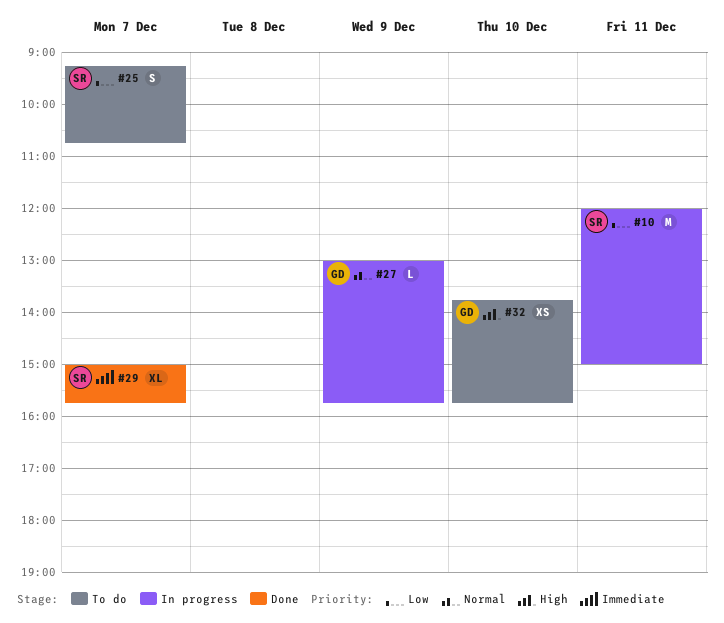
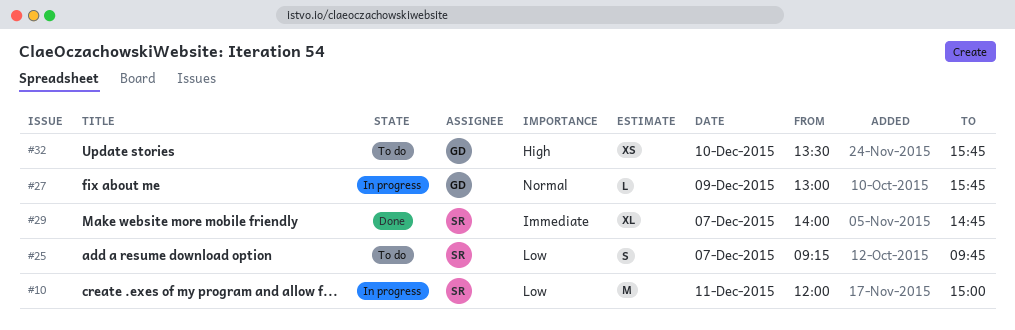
#25, ends: 10:45 -> 09:45
#29, begins: 15:00 -> 14:00
#29, ends: 15:45 -> 14:45
#32, begins: 13:45 -> 13:30

